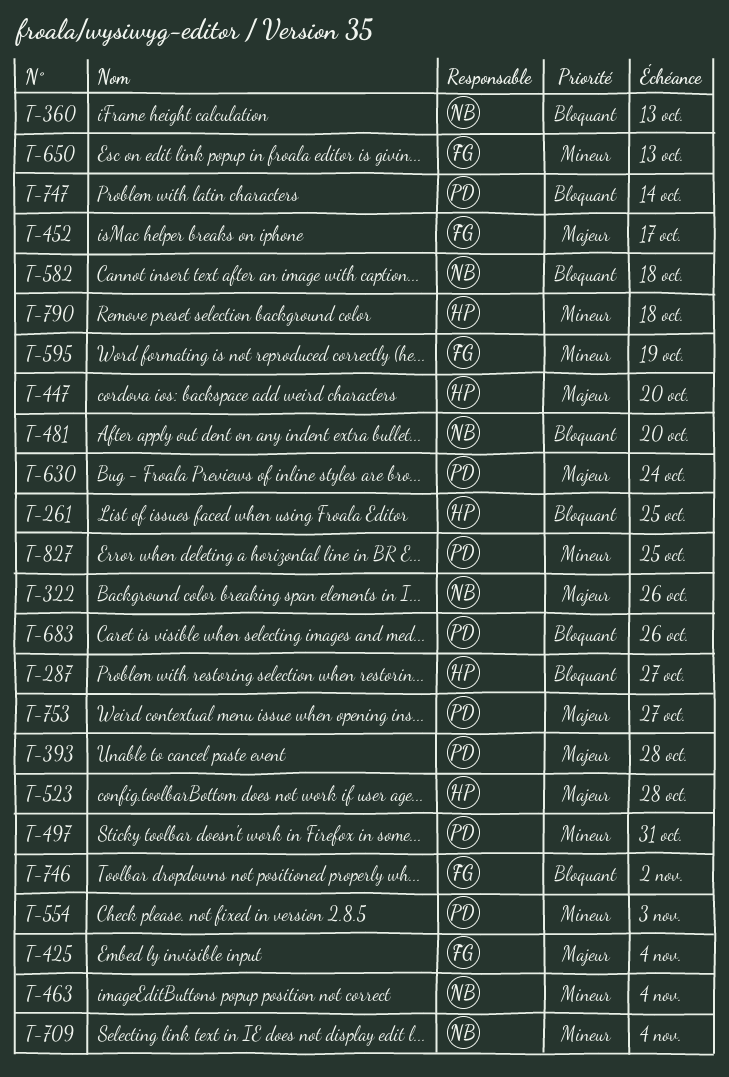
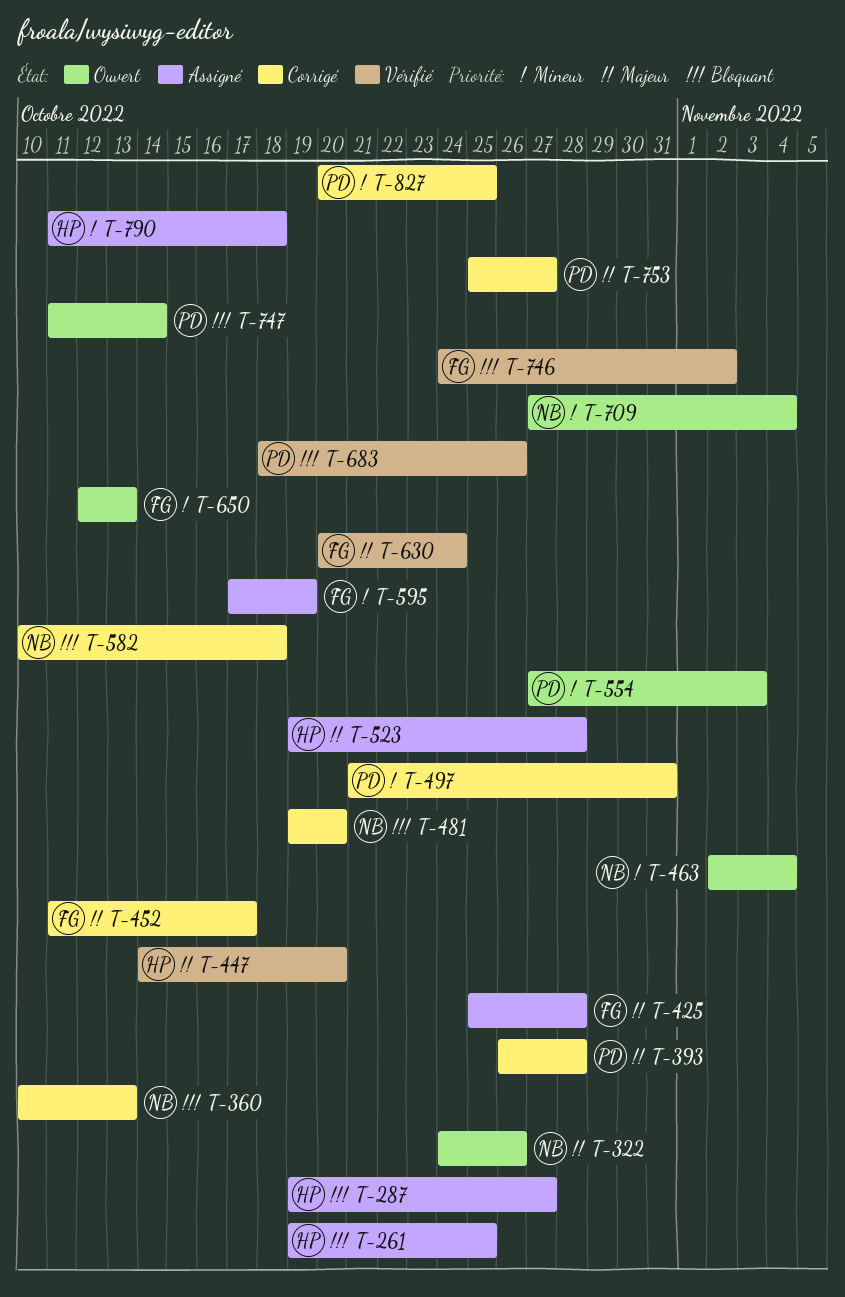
T-425, due: Nov 4 -> Oct 28
T-630, owner: PD -> FG

